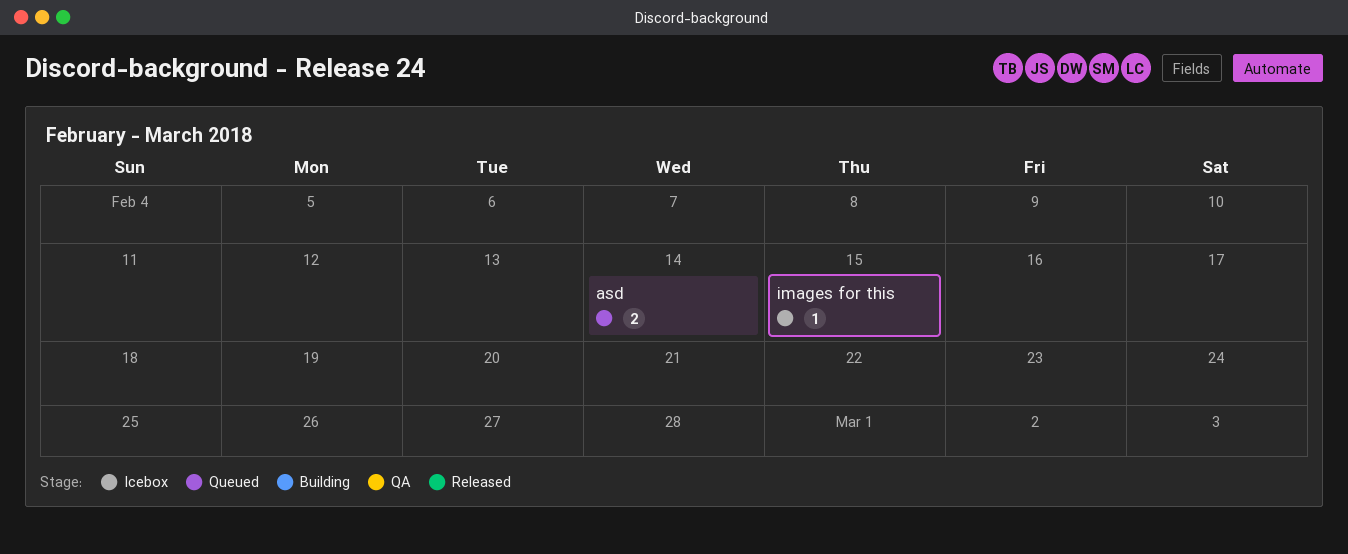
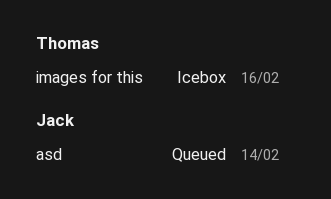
images for this, due: Feb 15 -> Feb 16

